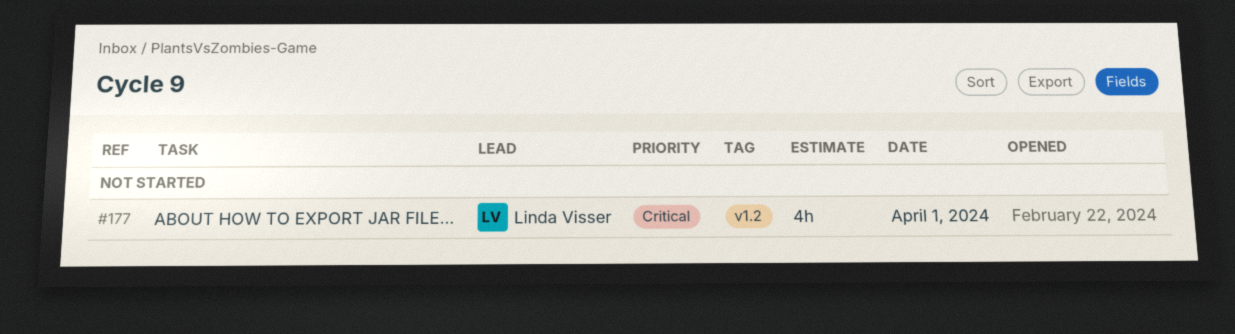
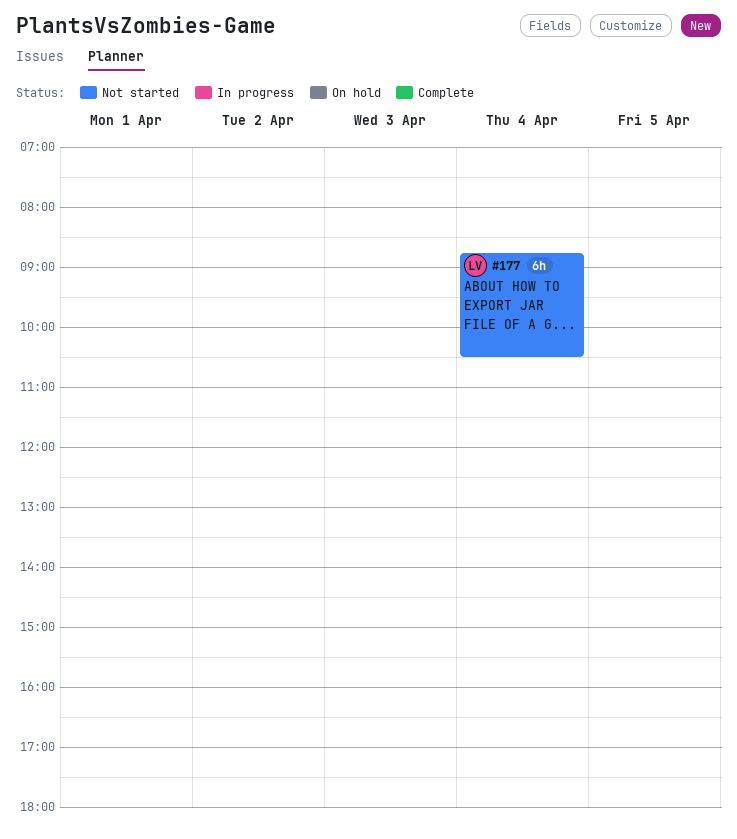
#177, estimate: 4h -> 6h
#177, day: Apr 1 -> Apr 4

